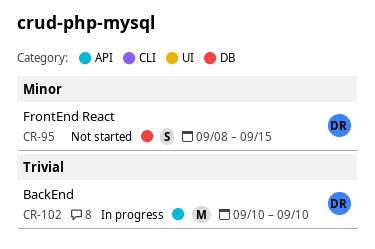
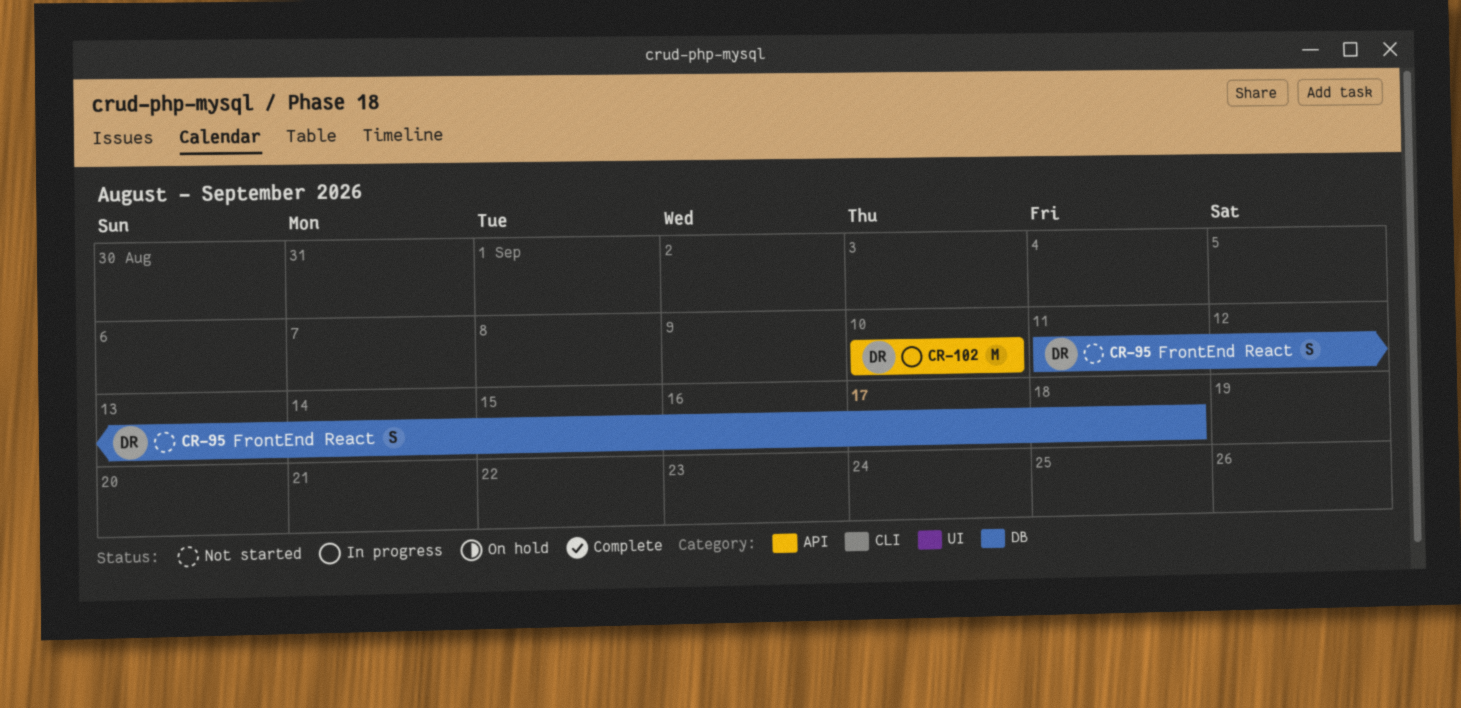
CR-95, start: Sep 8 -> Sep 11
CR-95, due: Sep 15 -> Sep 18

